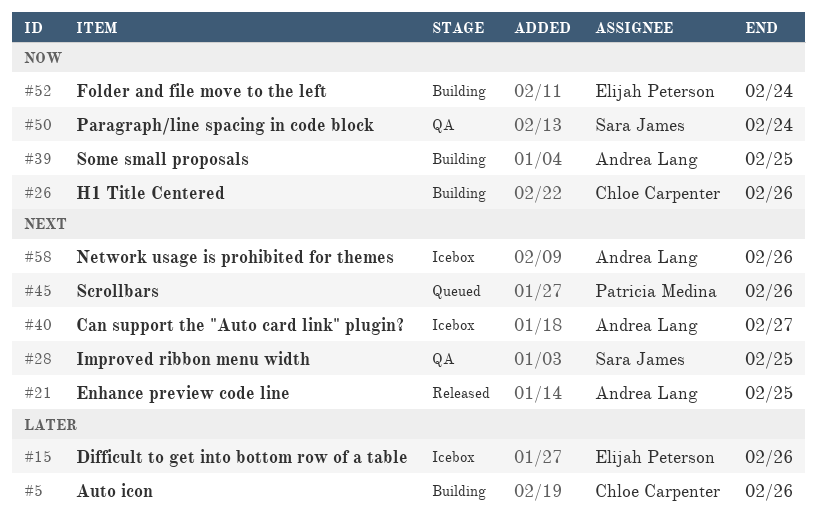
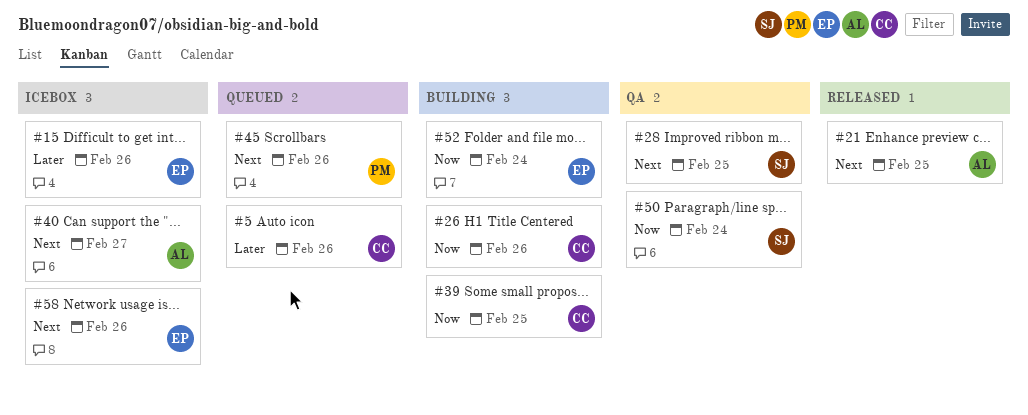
#5, status: Building -> Queued
#39, owner: Andrea Lang -> Chloe Carpenter
#58, owner: Andrea Lang -> Elijah Peterson

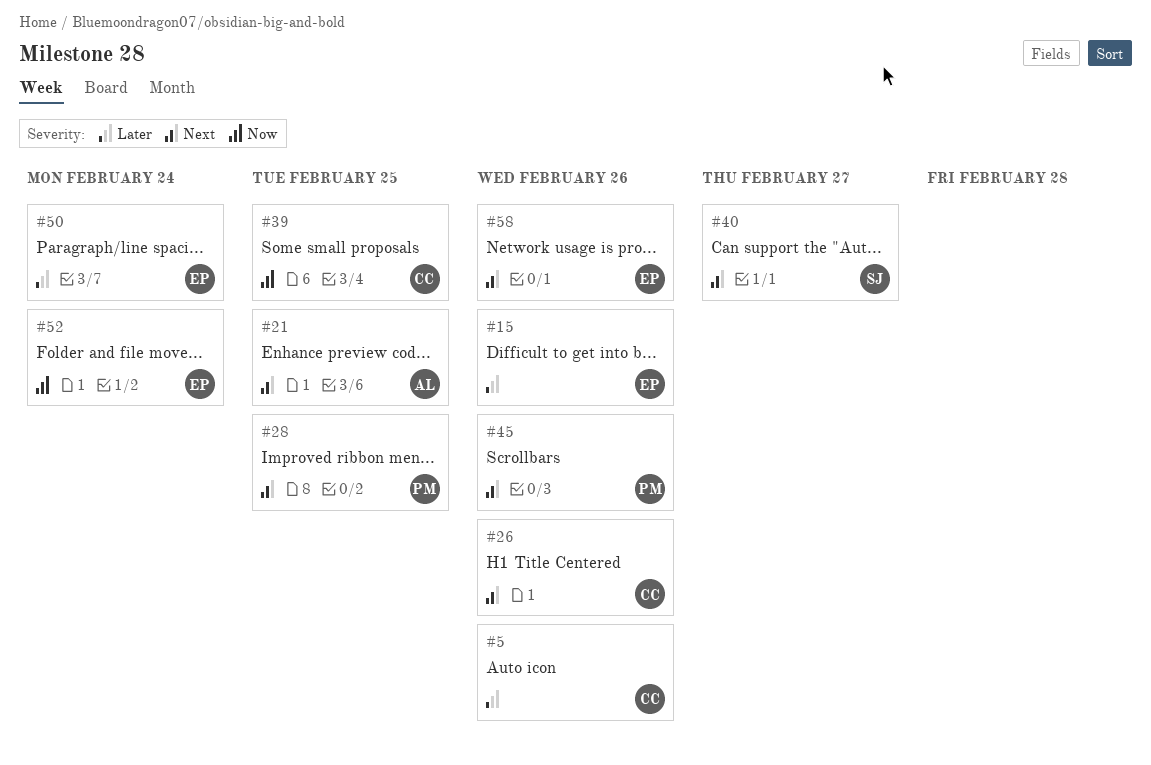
#26, priority: Now -> Next
#28, owner: SJ -> PM
#40, owner: AL -> SJ
#50, owner: SJ -> EP
#50, priority: Now -> Later

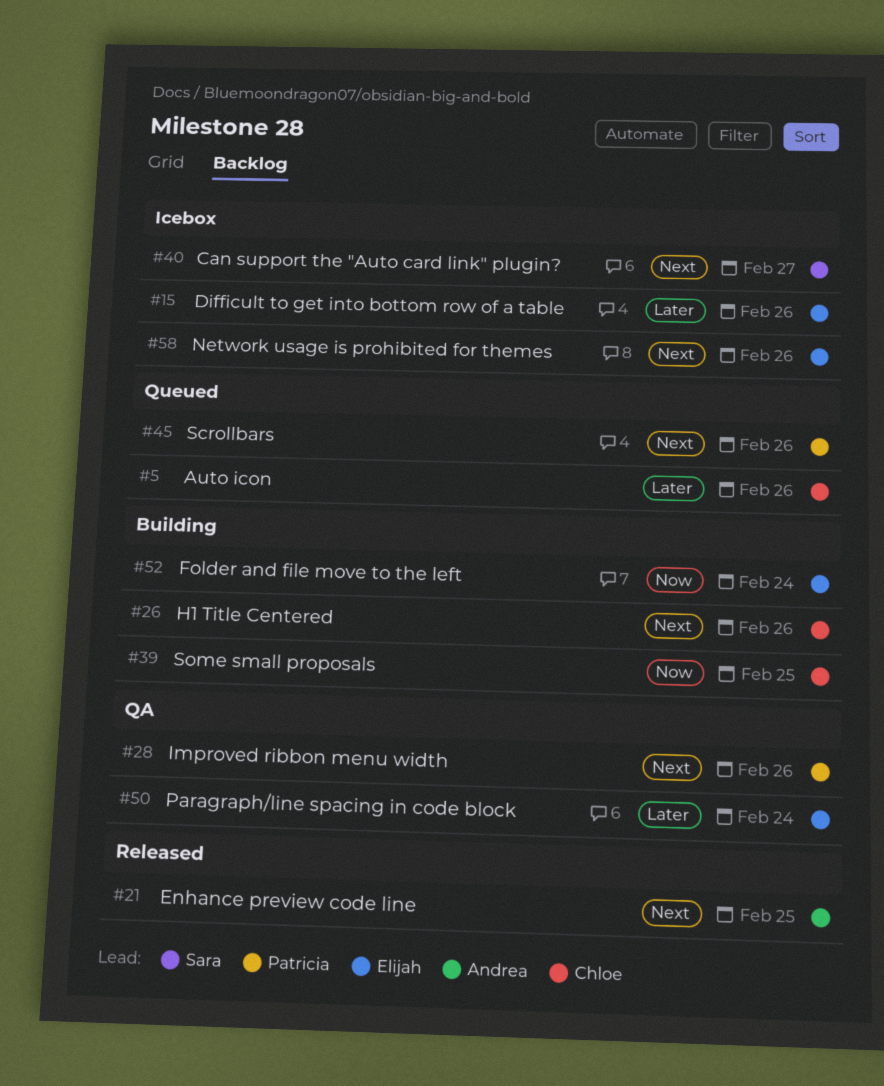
#28, due: Feb 25 -> Feb 26

